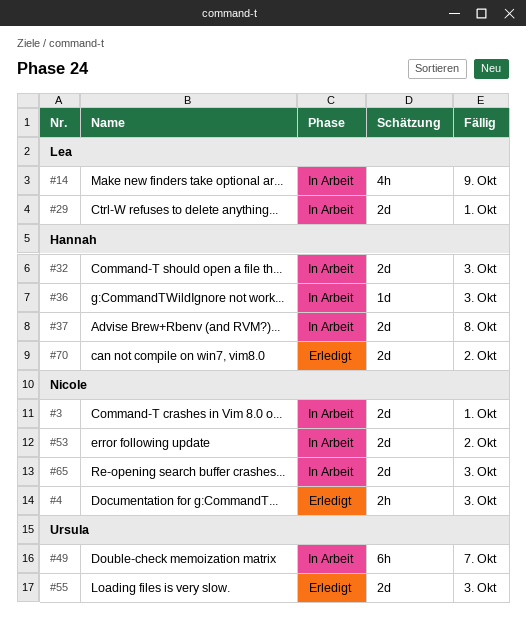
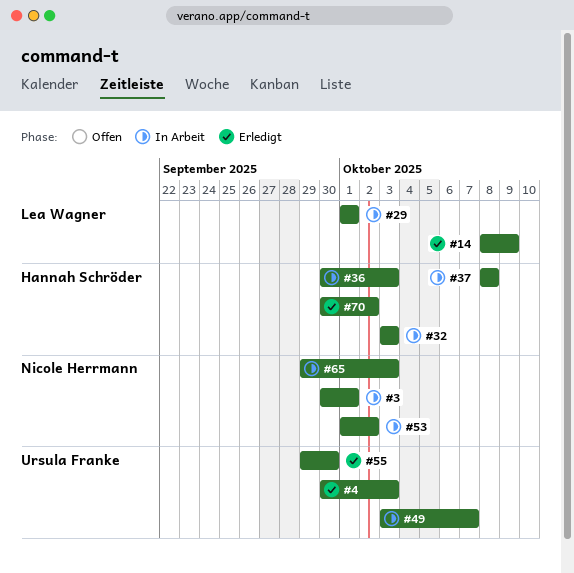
#4, owner: Nicole Herrmann -> Ursula Franke
#14, status: In Arbeit -> Erledigt
#55, due: Oct 3 -> Sep 30

